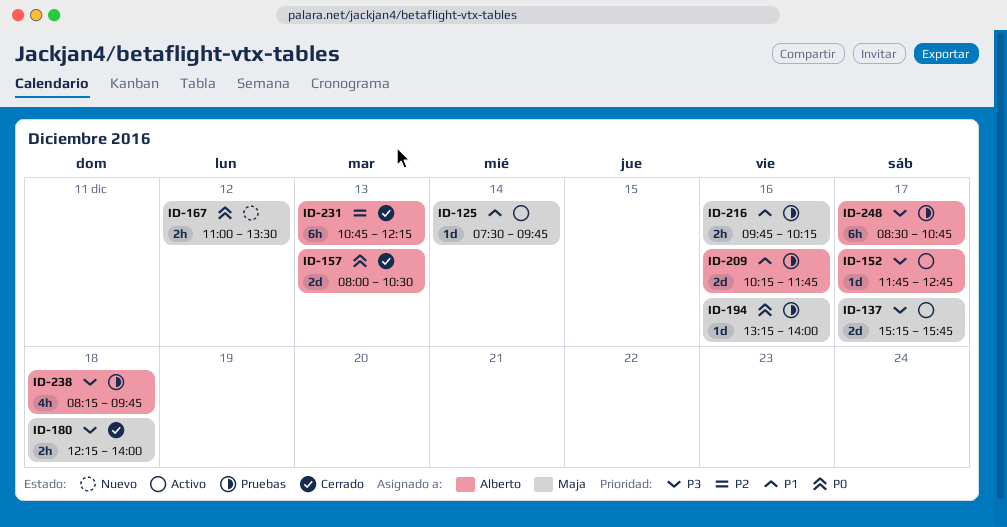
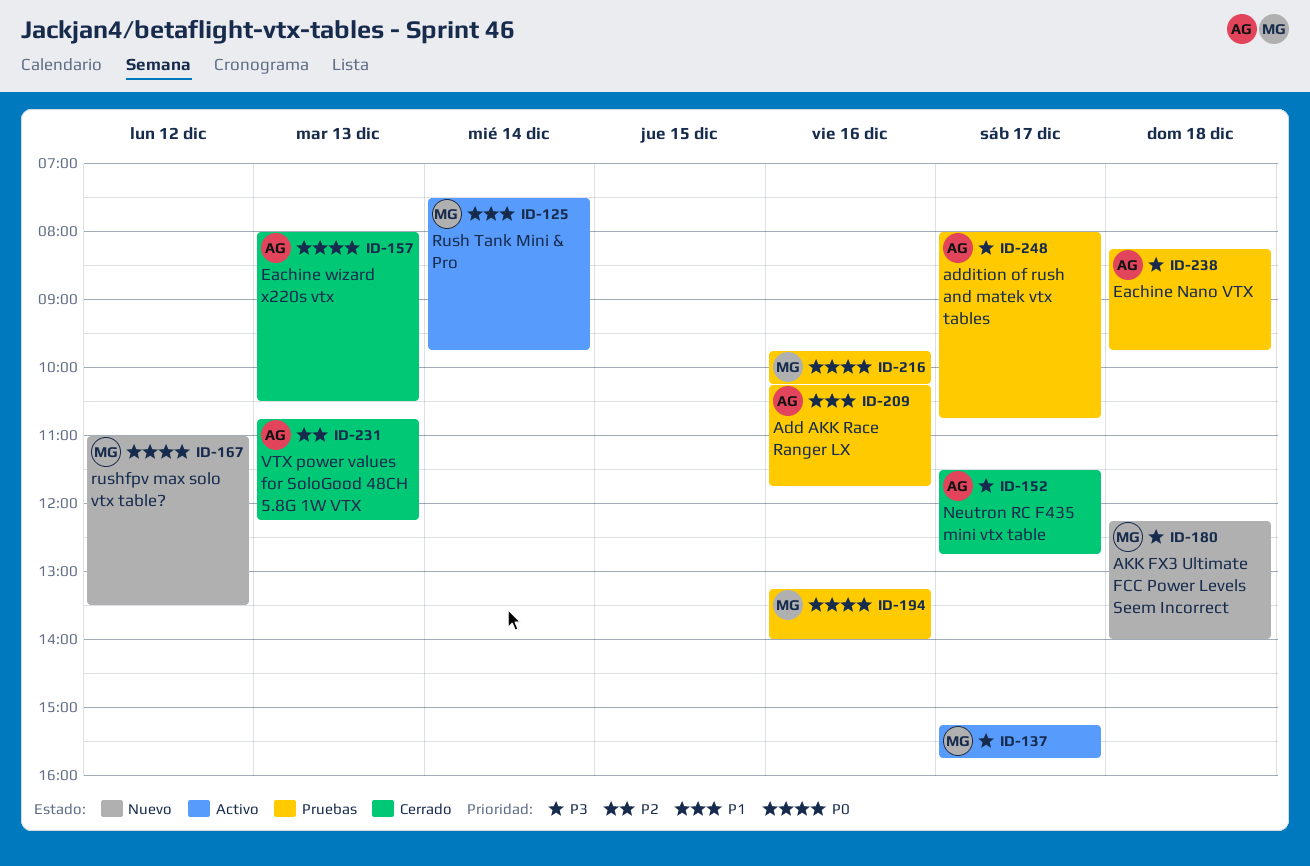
ID-152, status: Activo -> Cerrado
ID-152, begins: 11:45 -> 11:30
ID-180, status: Cerrado -> Nuevo
ID-216, priority: P1 -> P0
ID-248, begins: 08:30 -> 08:00

